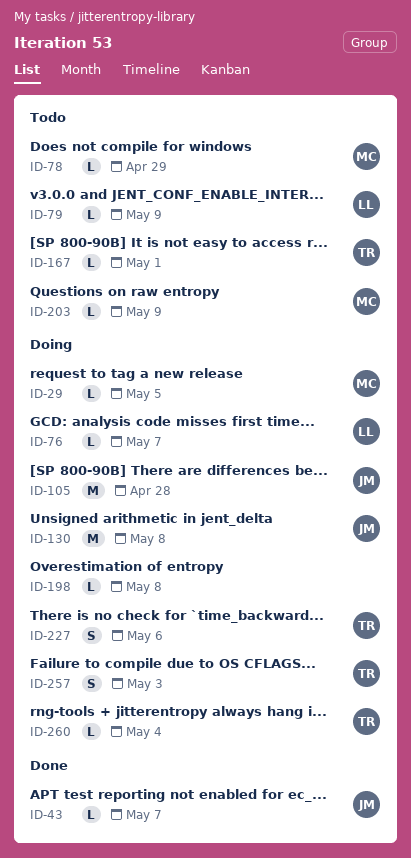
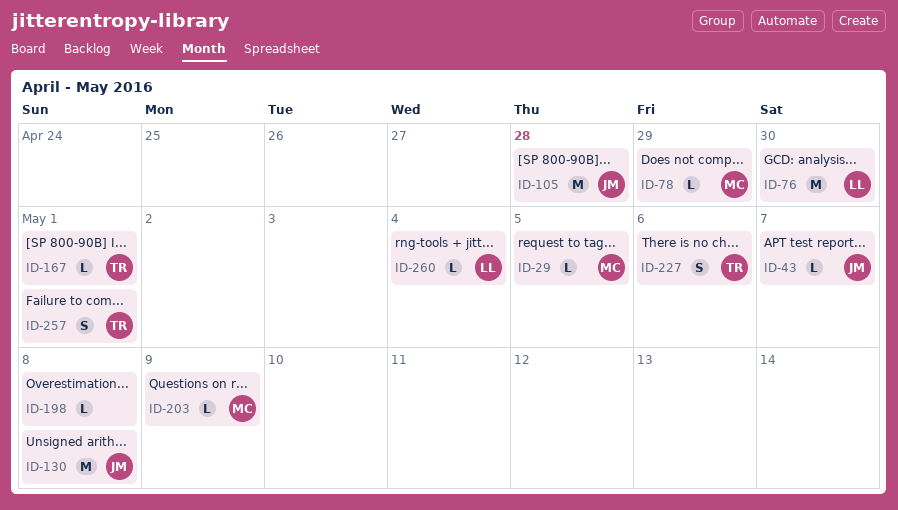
ID-76, estimate: L -> M
ID-76, due: May 7 -> Apr 30
ID-79: present -> none
ID-257, due: May 3 -> May 1
ID-260, owner: TR -> LL

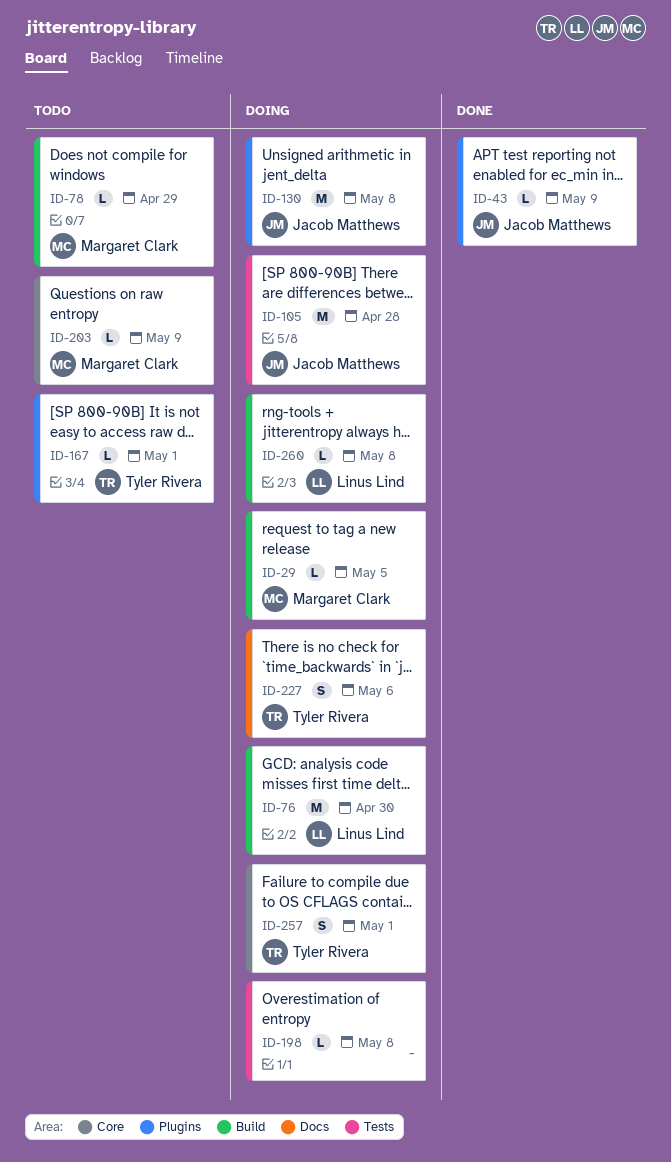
ID-43, due: May 7 -> May 9
ID-260, due: May 4 -> May 8

